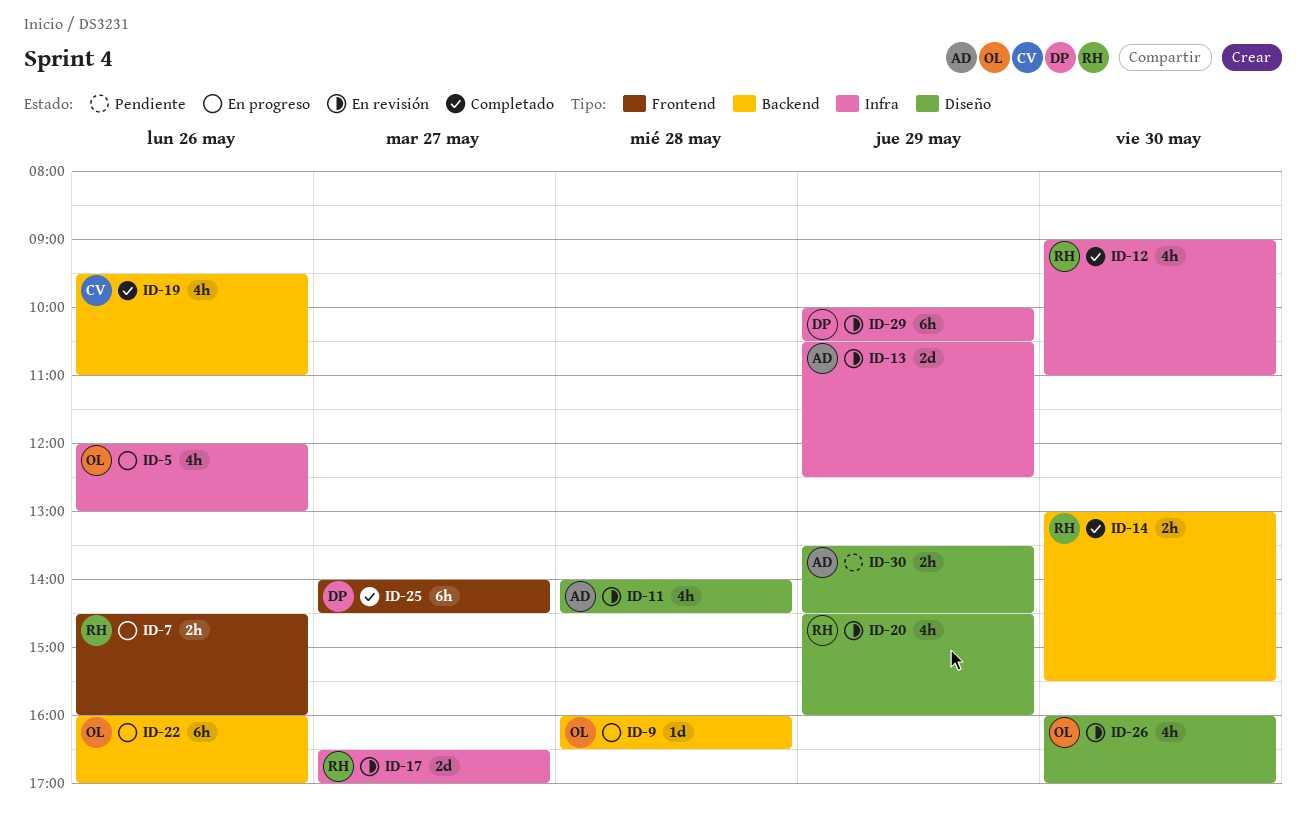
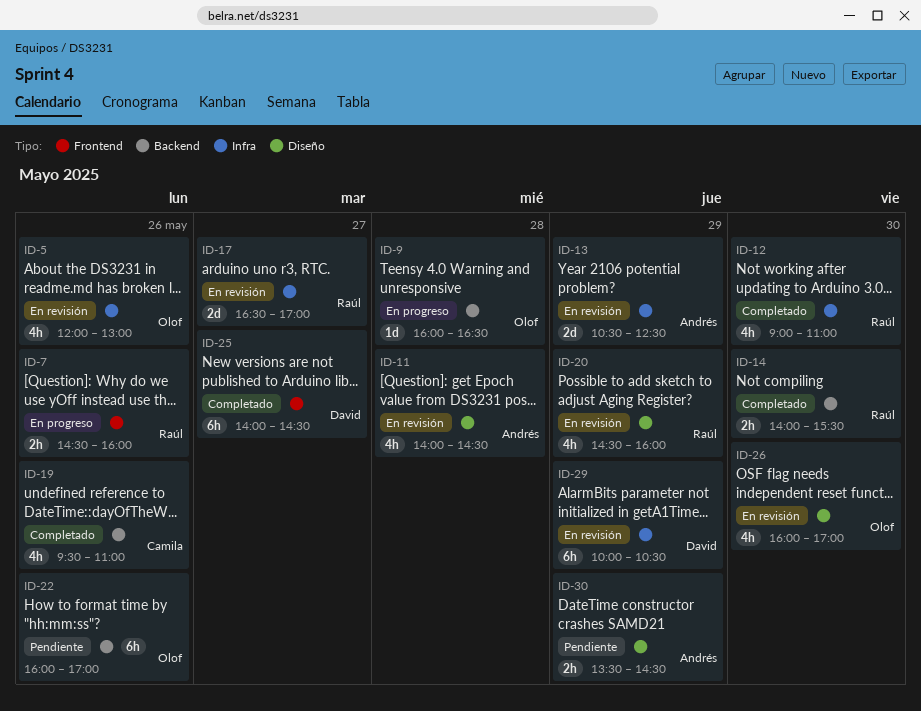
ID-5, status: En progreso -> En revisión
ID-14, begins: 13:00 -> 14:00
ID-22, status: En progreso -> Pendiente

